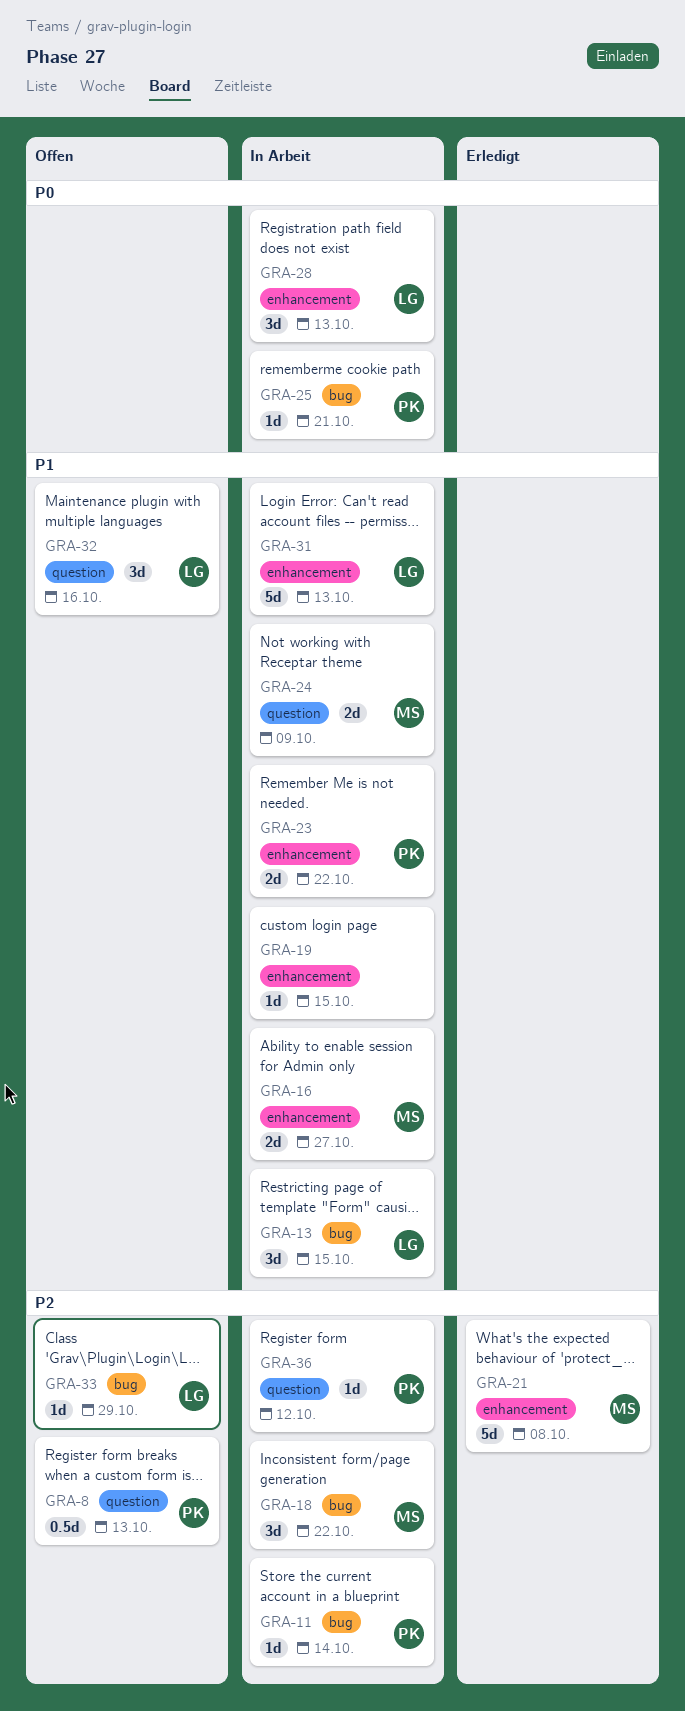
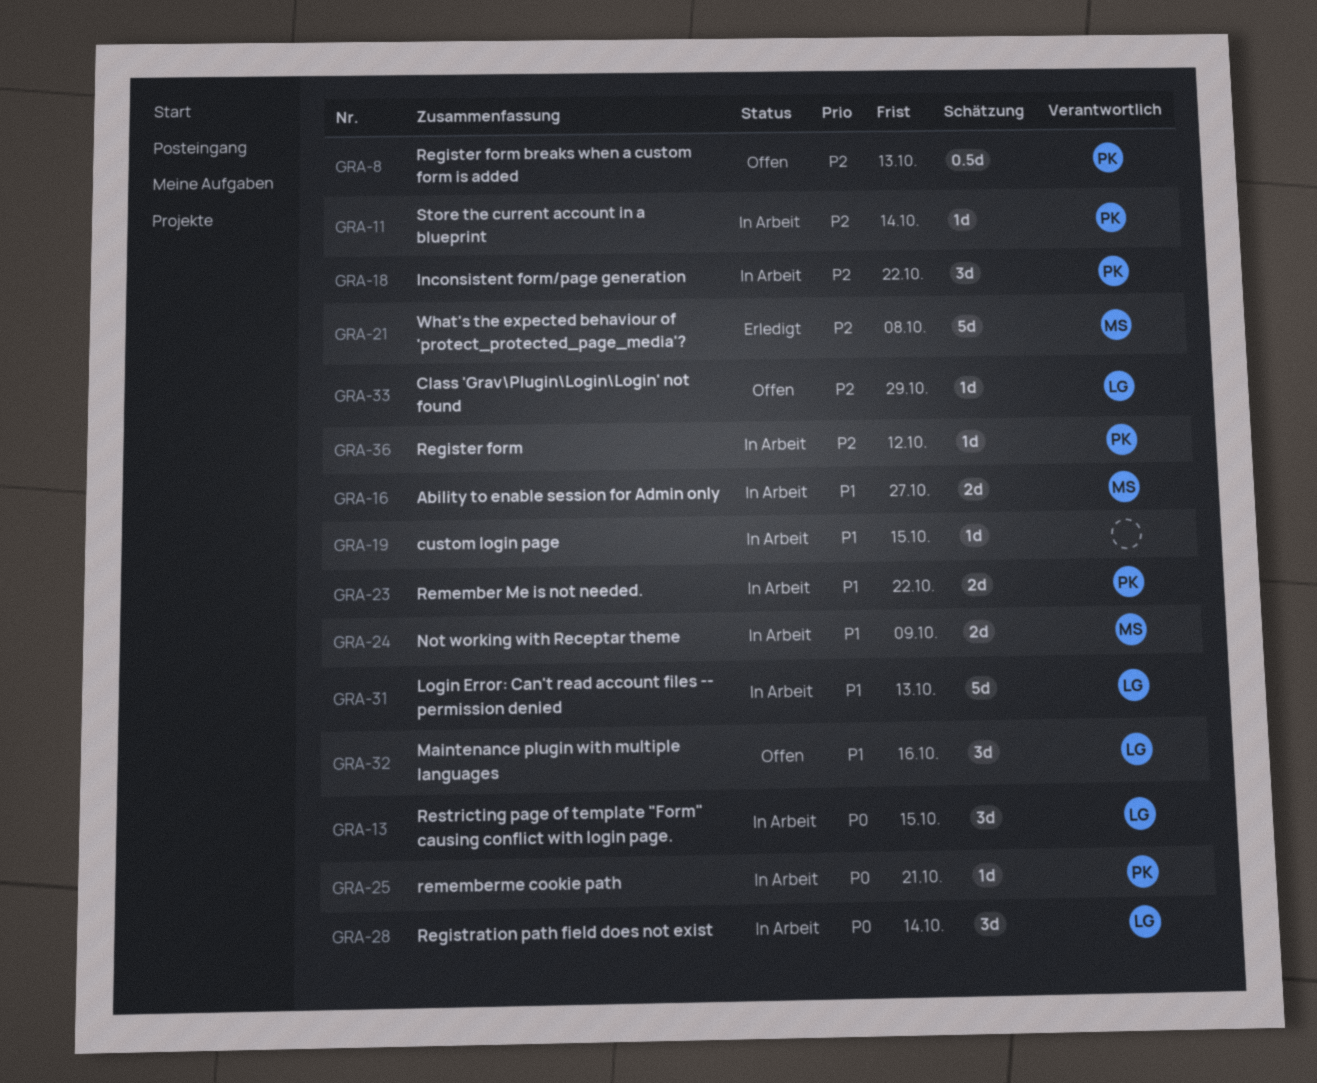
GRA-13, priority: P1 -> P0
GRA-18, owner: MS -> PK
GRA-28, due: Oct 13 -> Oct 14

